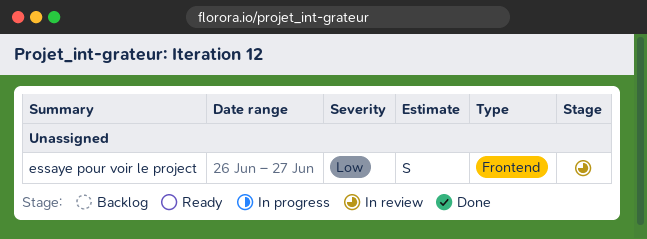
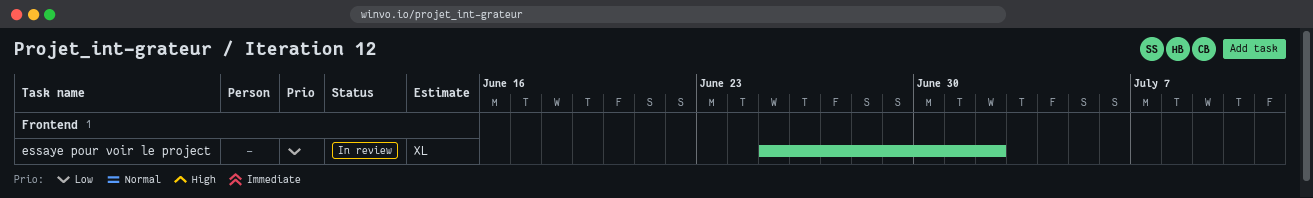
essaye pour voir le project, estimate: S -> XL
essaye pour voir le project, start: Jun 26 -> Jun 25
essaye pour voir le project, due: Jun 27 -> Jul 2

